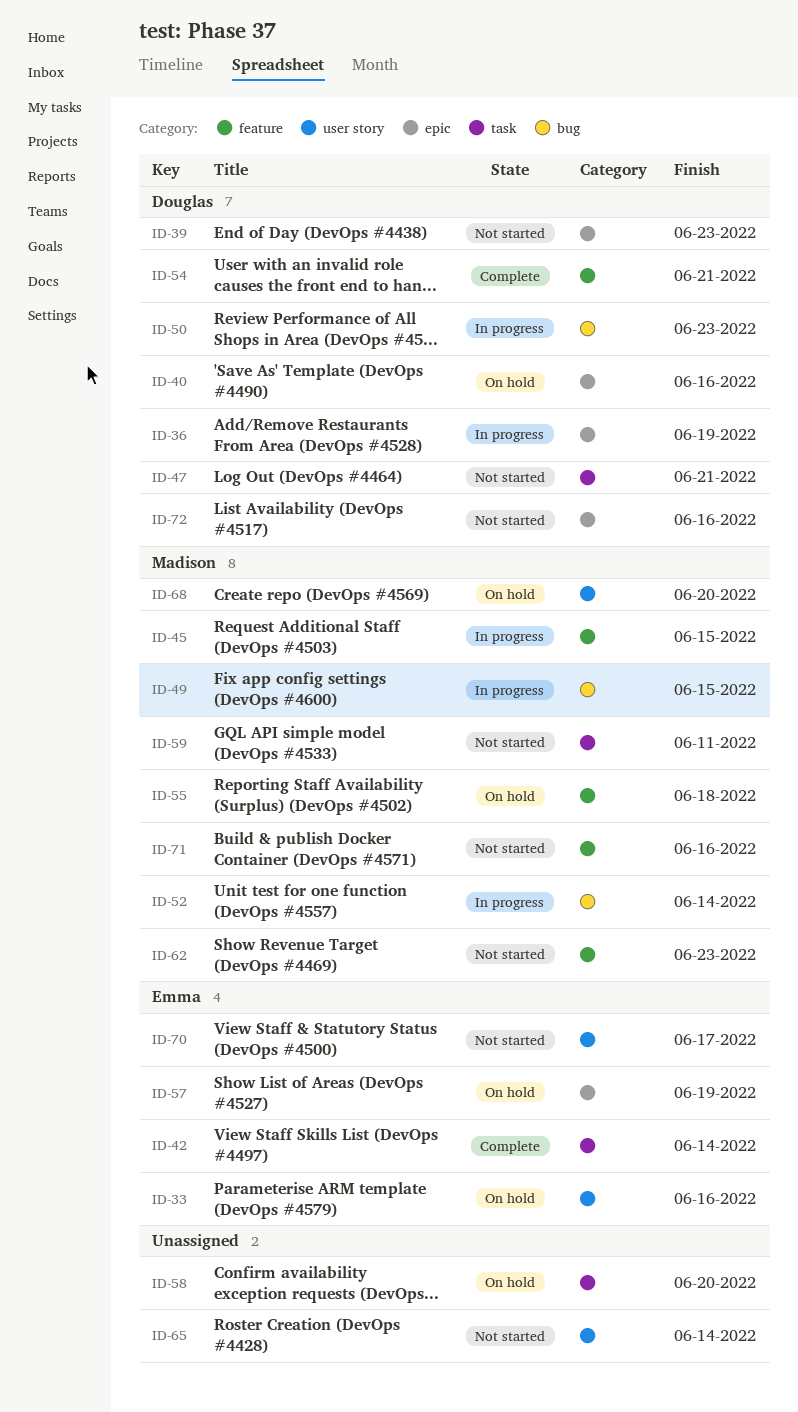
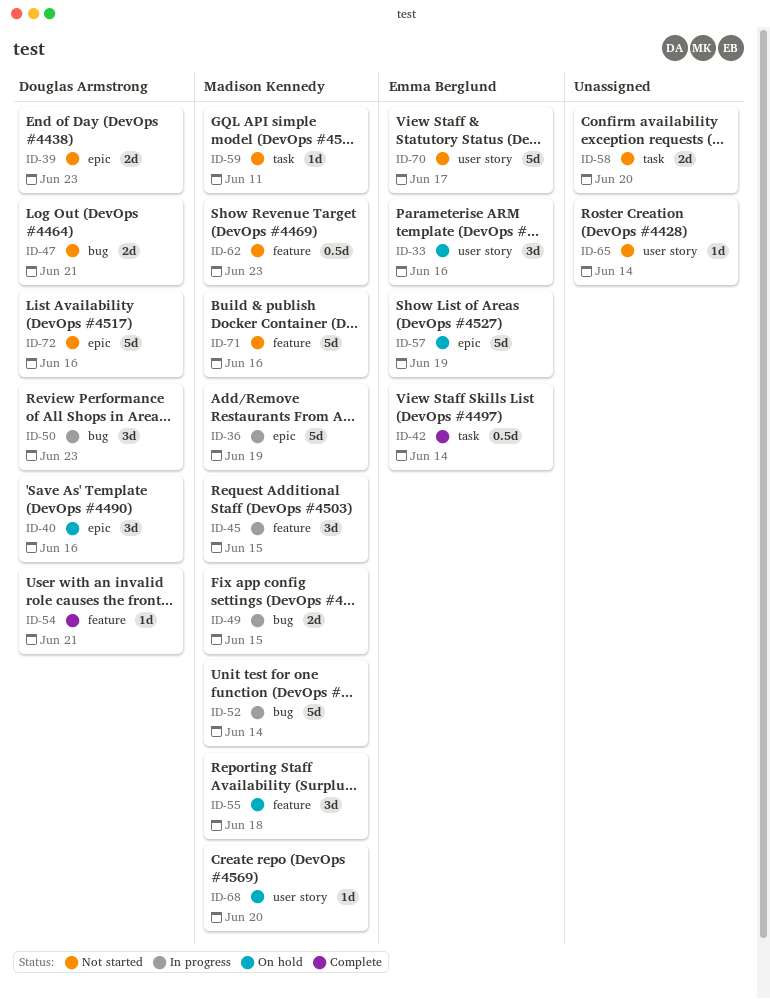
ID-36, owner: Douglas Armstrong -> Madison Kennedy
ID-47, label: task -> bug
ID-58, status: On hold -> Not started

